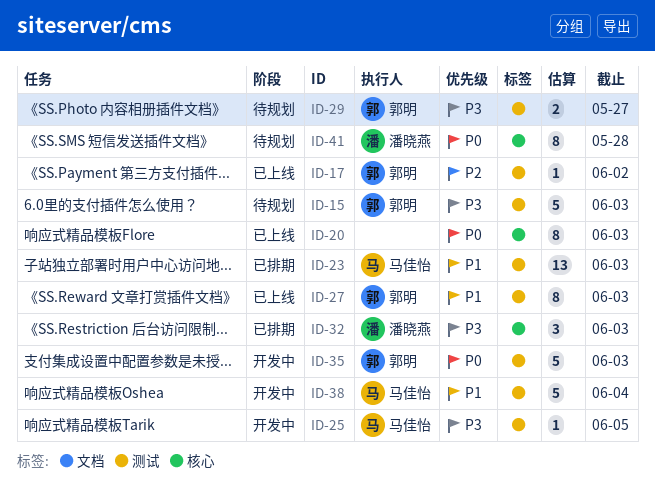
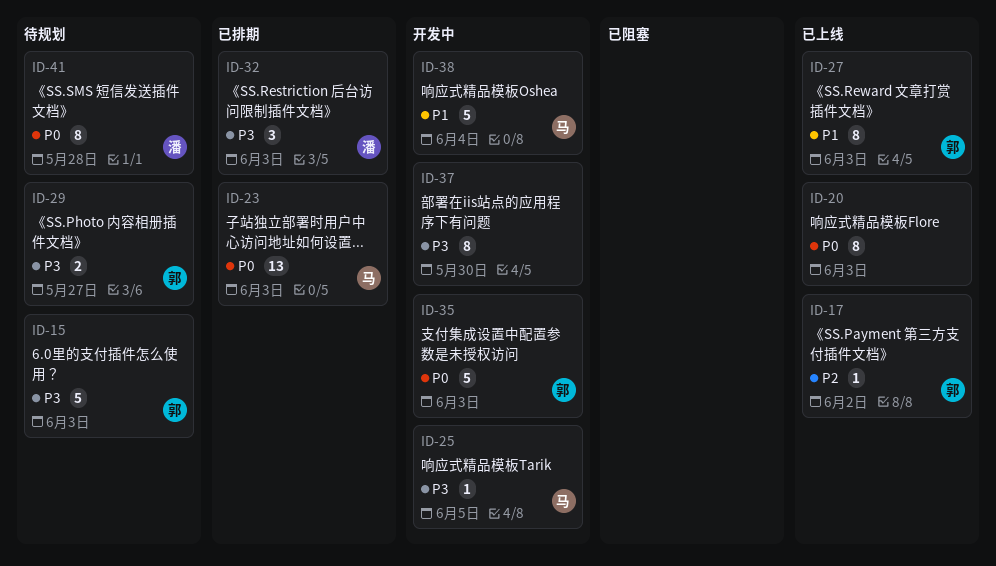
ID-23, priority: P1 -> P0
ID-37: none -> present

